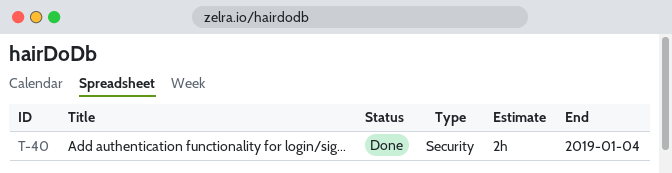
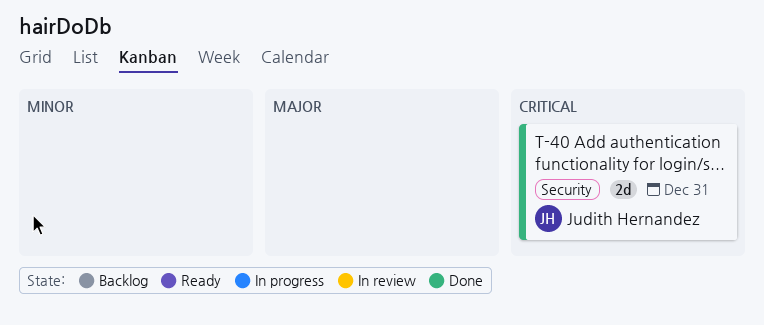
T-40, estimate: 2h -> 2d
T-40, due: Jan 4 -> Dec 31

